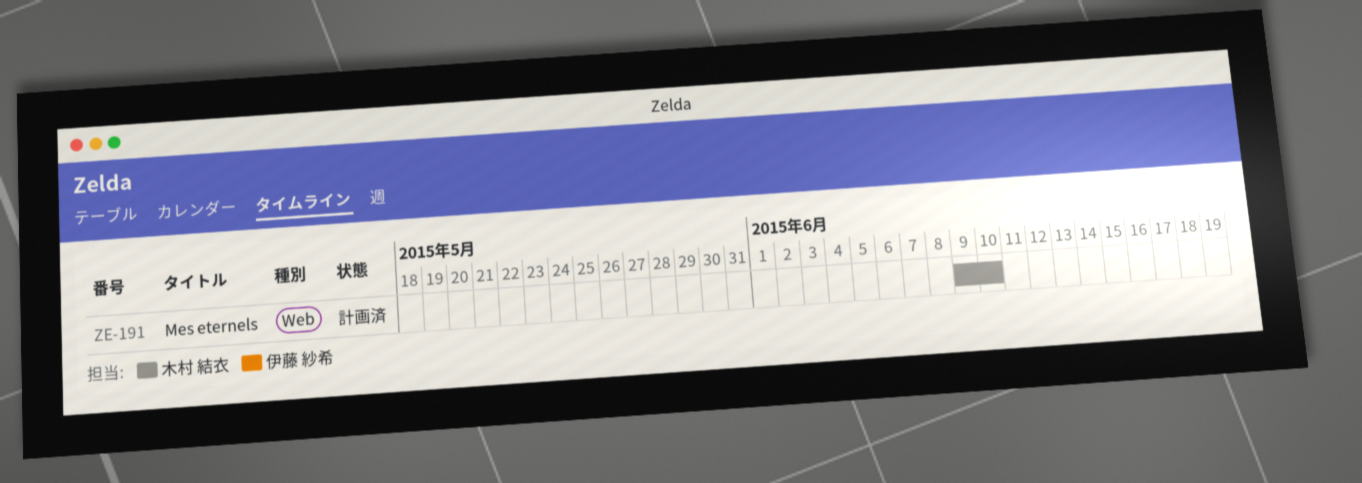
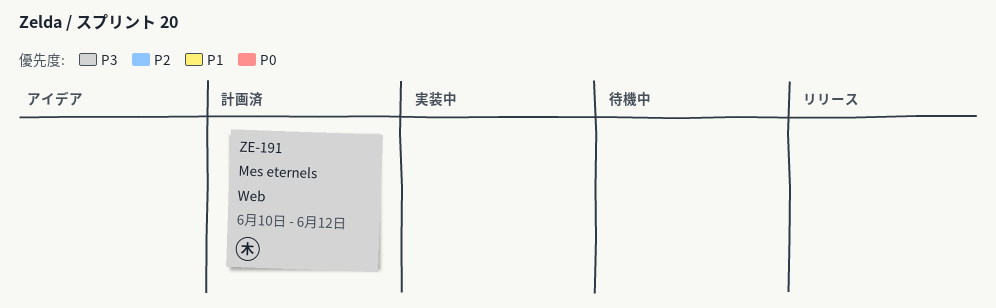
ZE-191, start: Jun 9 -> Jun 10
ZE-191, due: Jun 10 -> Jun 12

